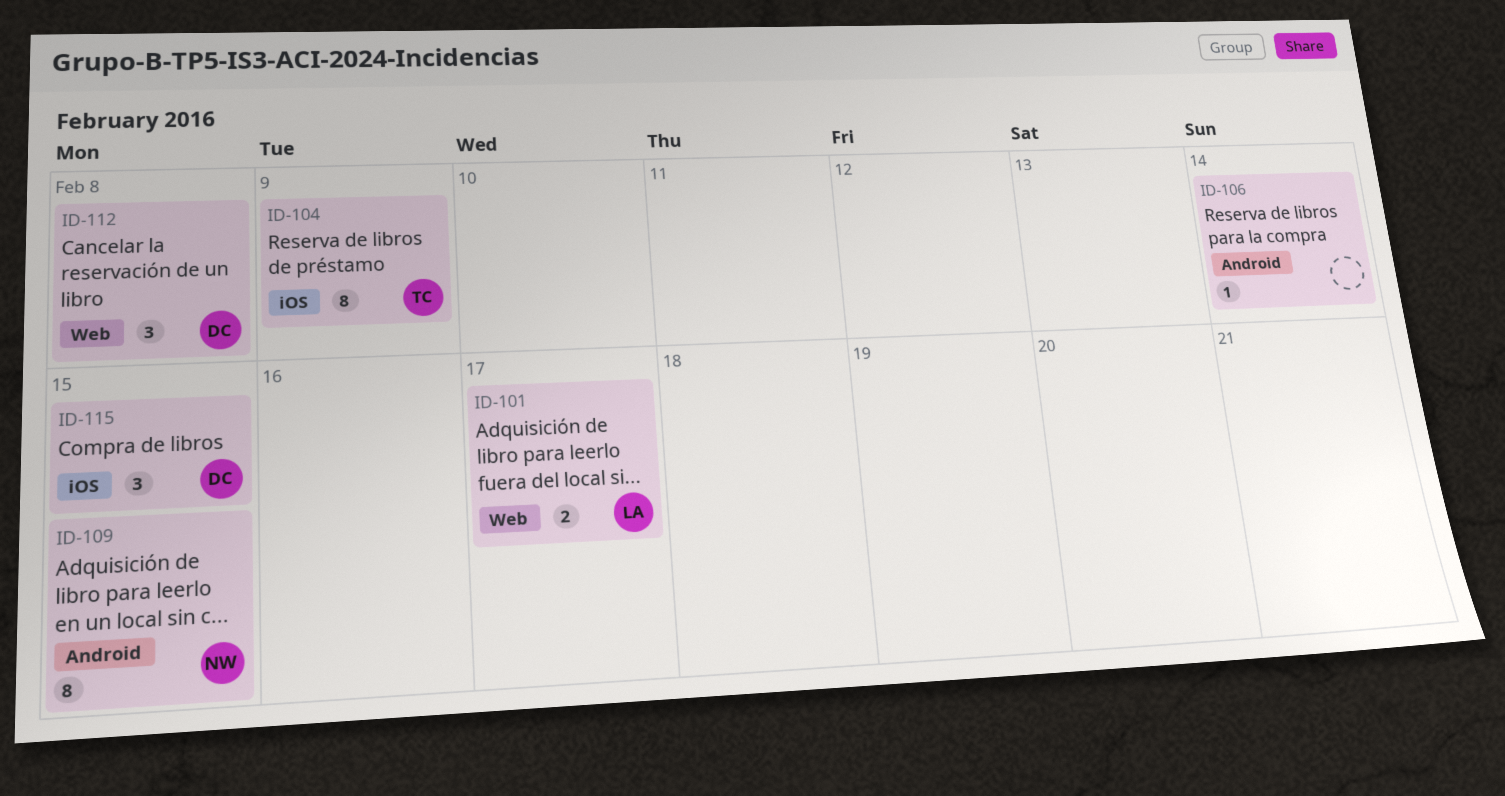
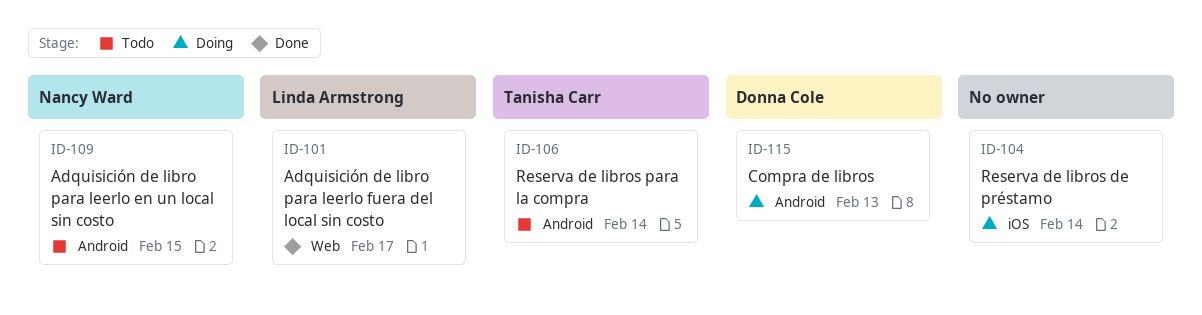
ID-104, owner: Tanisha Carr -> none
ID-104, due: Feb 9 -> Feb 14
ID-106, owner: none -> Tanisha Carr
ID-112: present -> none
ID-115, label: iOS -> Android
ID-115, due: Feb 15 -> Feb 13

